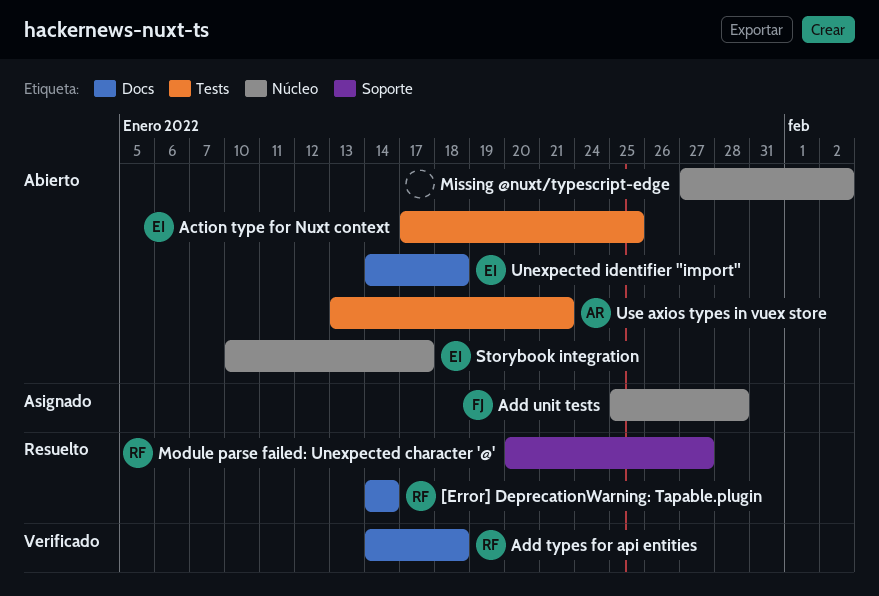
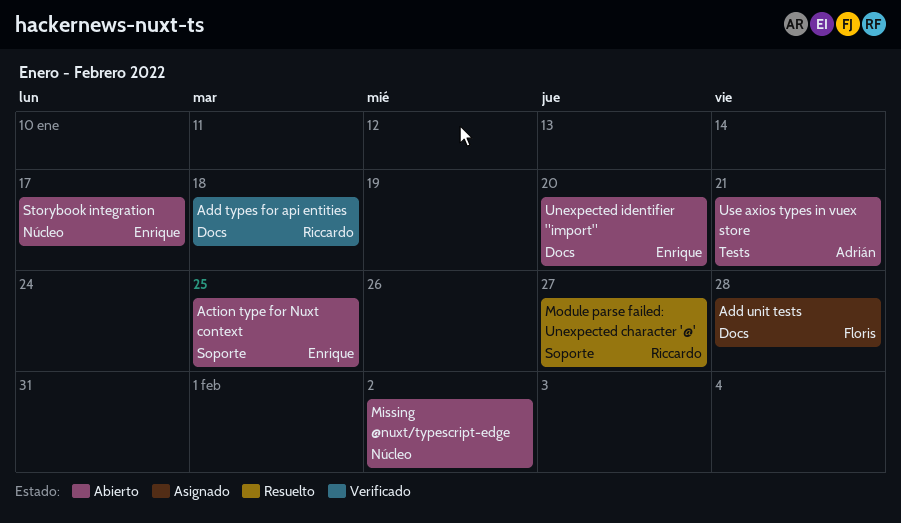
[Error] DeprecationWarning: Tapable.plugin: present -> none
Action type for Nuxt context, label: Tests -> Soporte
Add unit tests, label: Núcleo -> Docs
Unexpected identifier "import", due: Jan 18 -> Jan 20

